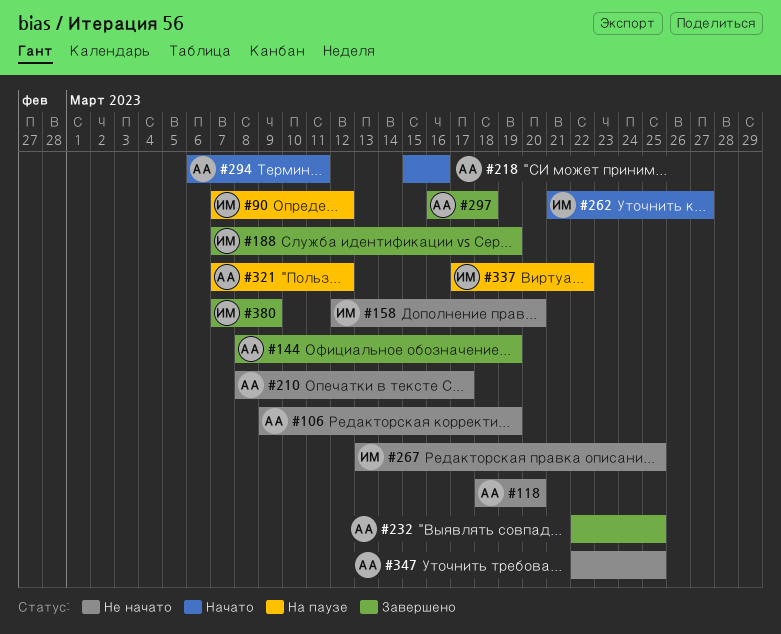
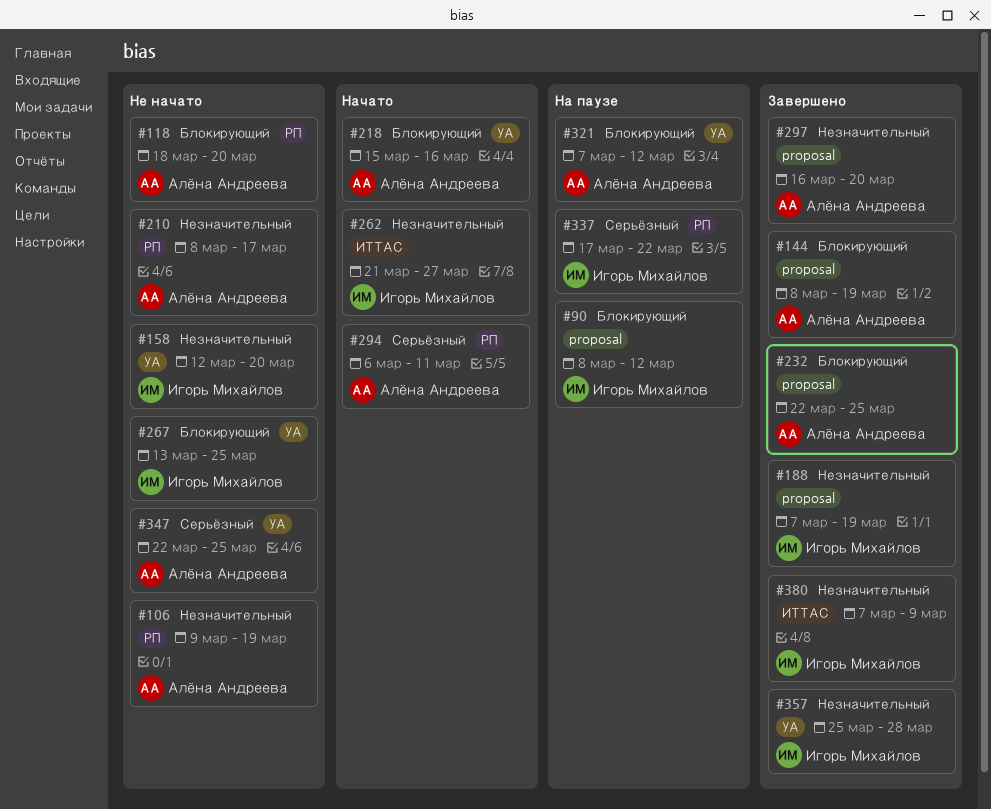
#90, start: Mar 7 -> Mar 8
#297, due: Mar 18 -> Mar 20
#357: none -> present

